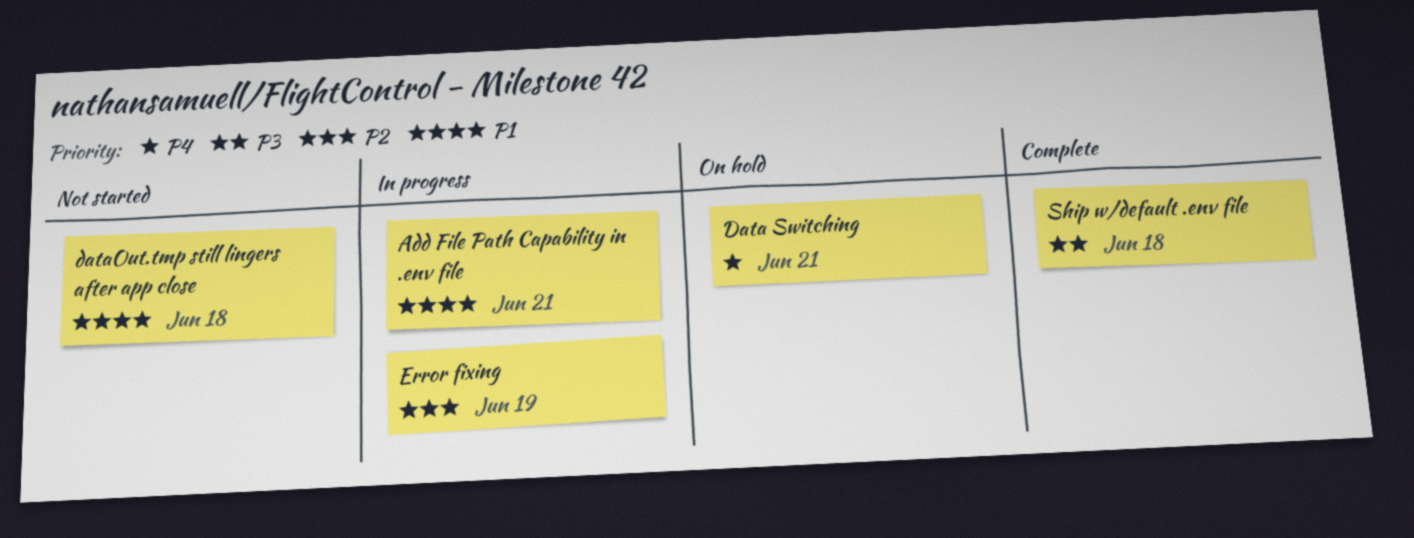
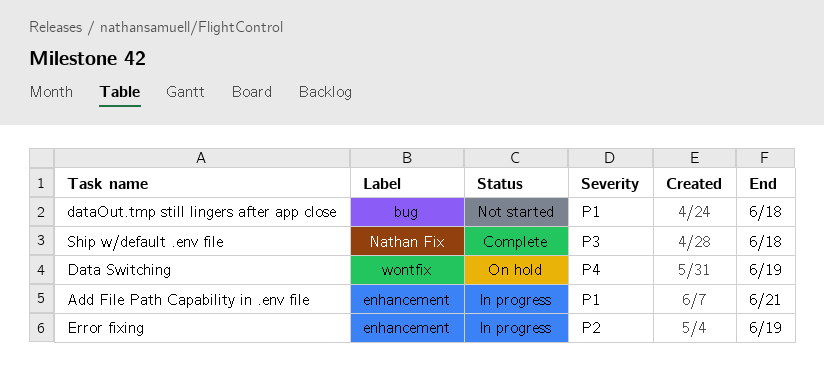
Data Switching, due: Jun 21 -> Jun 19

